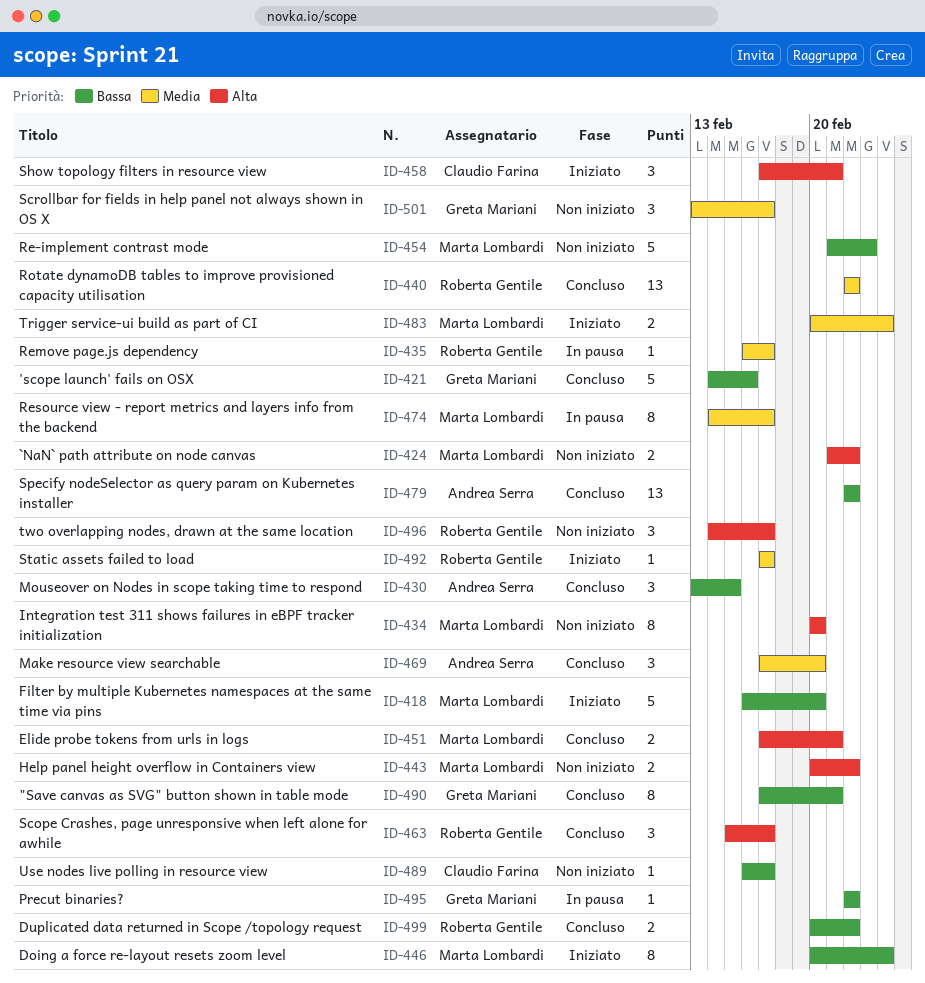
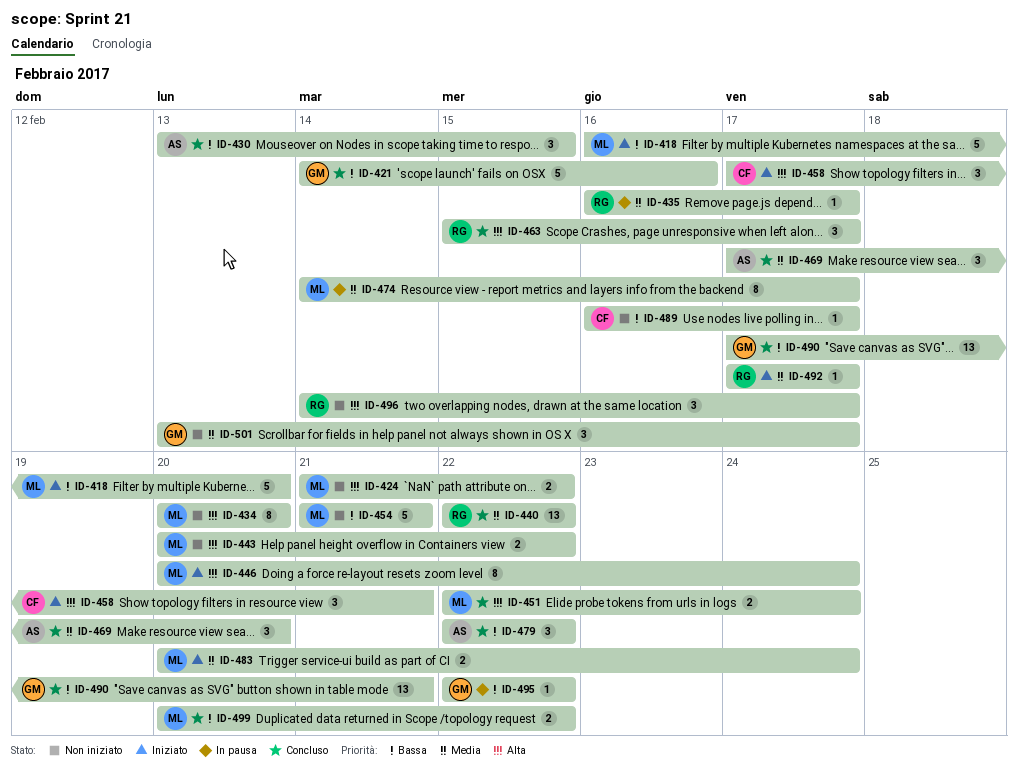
ID-446, priority: Bassa -> Alta
ID-451, start: Feb 17 -> Feb 22
ID-451, due: Feb 21 -> Feb 24
ID-454, due: Feb 23 -> Feb 21
ID-479, estimate: 13 -> 3
ID-490, estimate: 8 -> 13
ID-499, owner: Roberta Gentile -> Marta Lombardi

